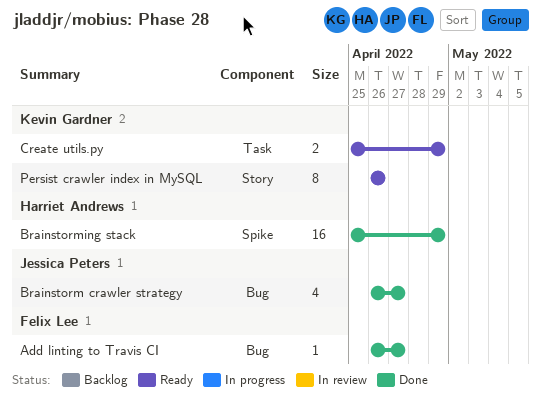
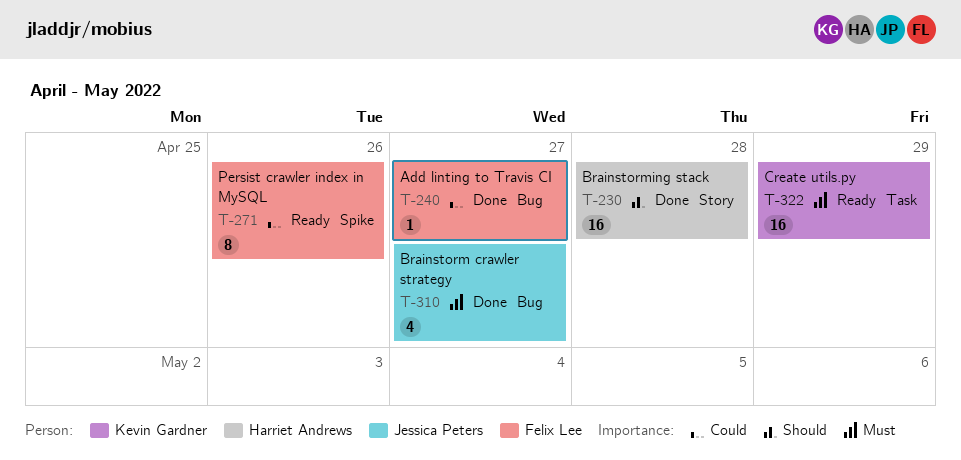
Brainstorming stack, label: Spike -> Story
Brainstorming stack, due: Apr 29 -> Apr 28
Create utils.py, estimate: 2 -> 16
Persist crawler index in MySQL, owner: Kevin Gardner -> Felix Lee
Persist crawler index in MySQL, label: Story -> Spike

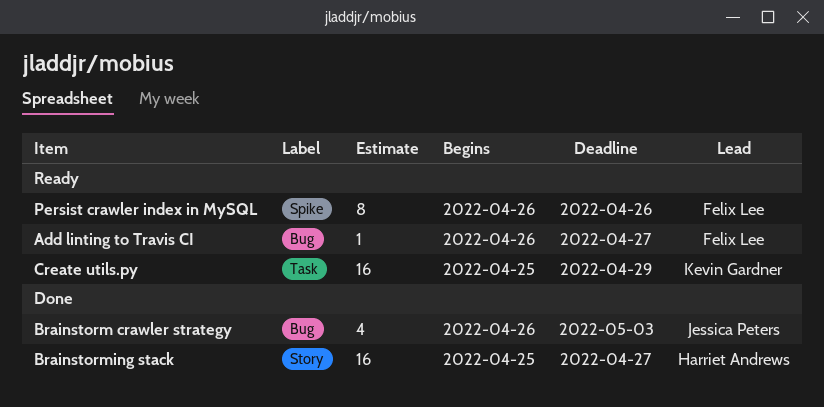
Add linting to Travis CI, status: Done -> Ready
Brainstorm crawler strategy, due: Apr 27 -> May 3
Brainstorming stack, due: Apr 28 -> Apr 27

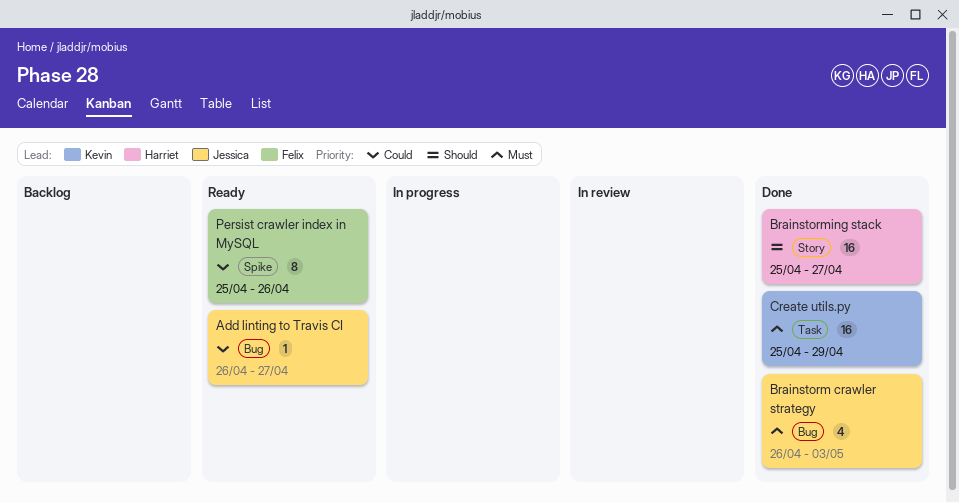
Add linting to Travis CI, owner: Felix Lee -> Jessica Peters
Create utils.py, status: Ready -> Done
Persist crawler index in MySQL, start: Apr 26 -> Apr 25

